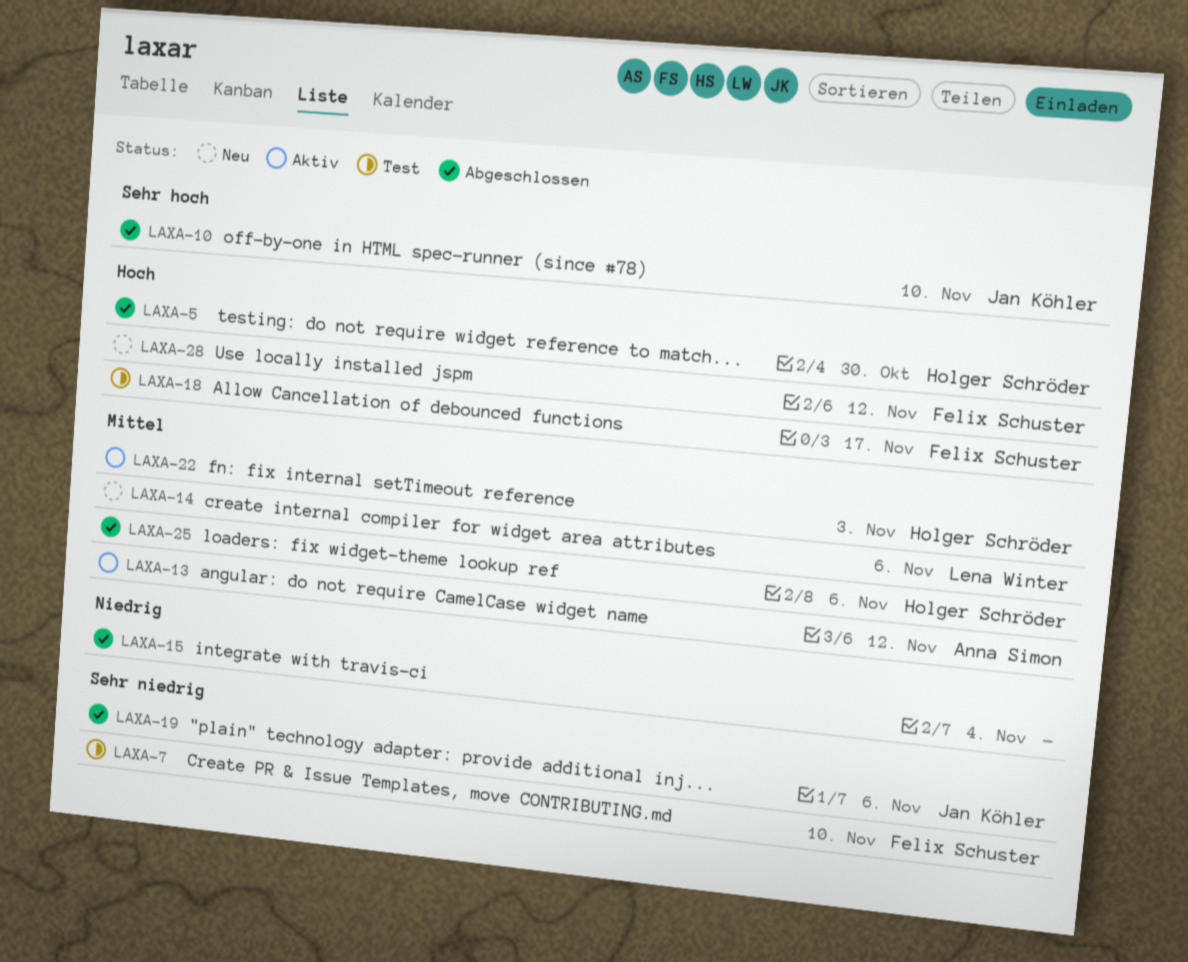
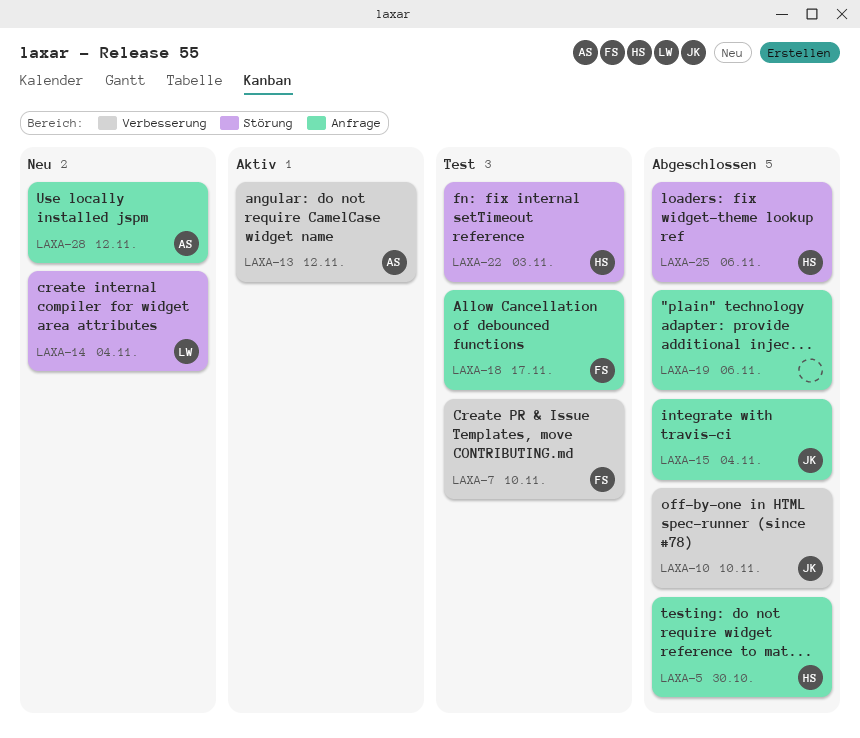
LAXA-14, due: Nov 6 -> Nov 4
LAXA-15, owner: none -> Jan Köhler
LAXA-19, owner: Jan Köhler -> none
LAXA-22, status: Aktiv -> Test
LAXA-28, owner: Felix Schuster -> Anna Simon

